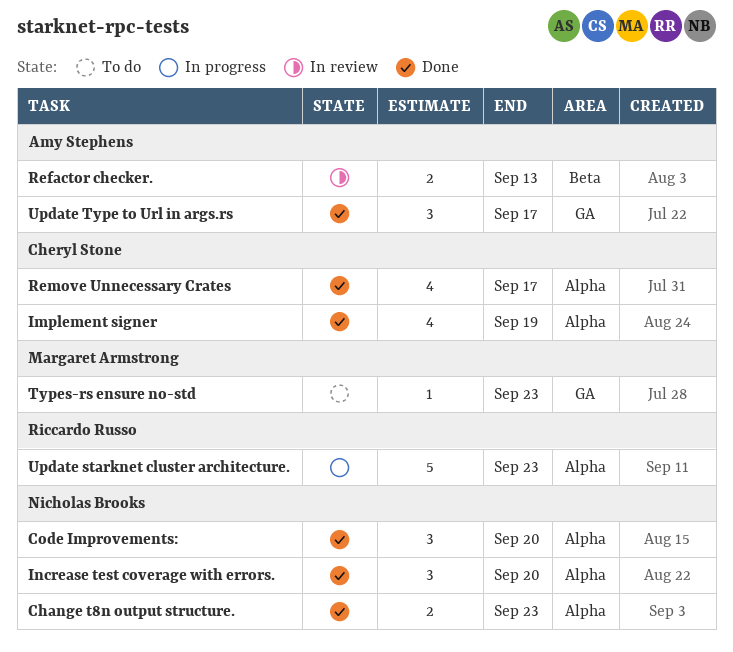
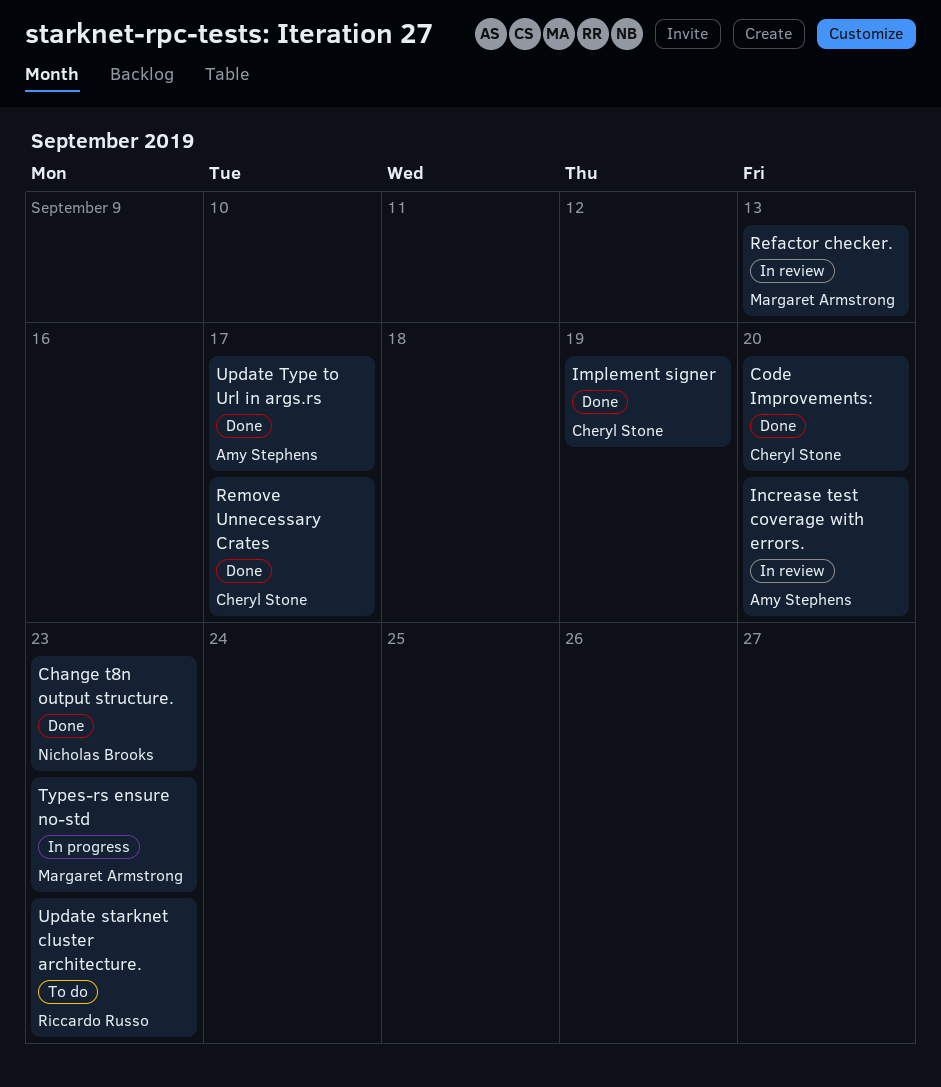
Code Improvements:, owner: Nicholas Brooks -> Cheryl Stone
Increase test coverage with errors., status: Done -> In review
Increase test coverage with errors., owner: Nicholas Brooks -> Amy Stephens
Refactor checker., owner: Amy Stephens -> Margaret Armstrong
Types-rs ensure no-std, status: To do -> In progress
Update starknet cluster architecture., status: In progress -> To do

